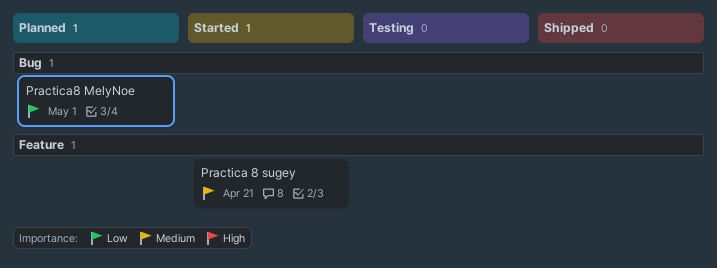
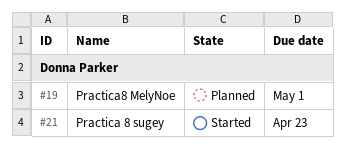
Practica 8 sugey, due: Apr 21 -> Apr 23

